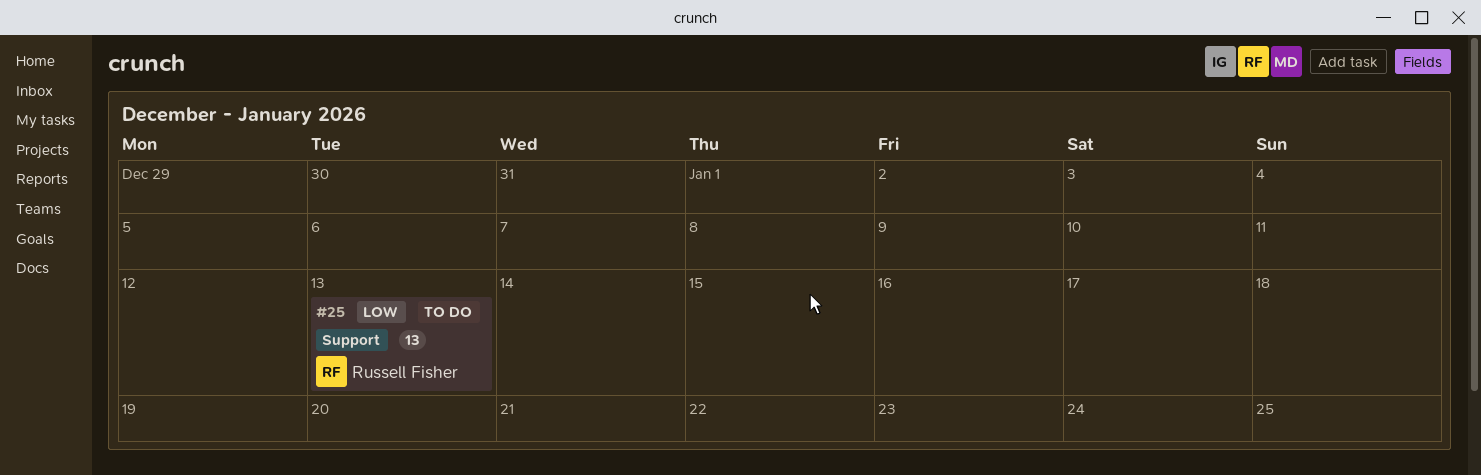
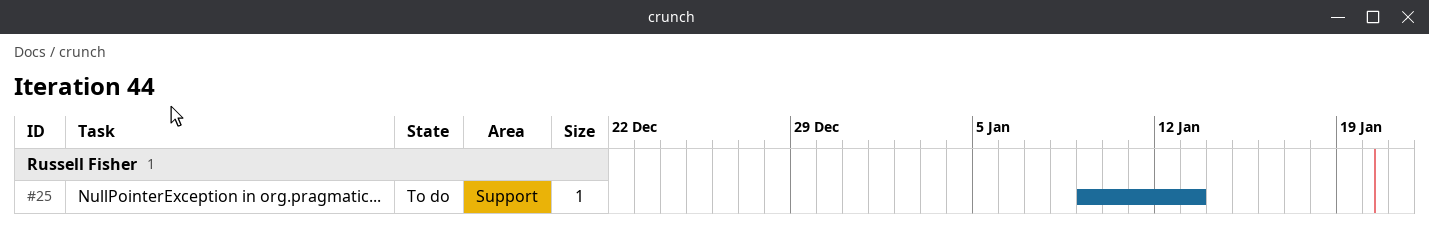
#25, estimate: 13 -> 1

